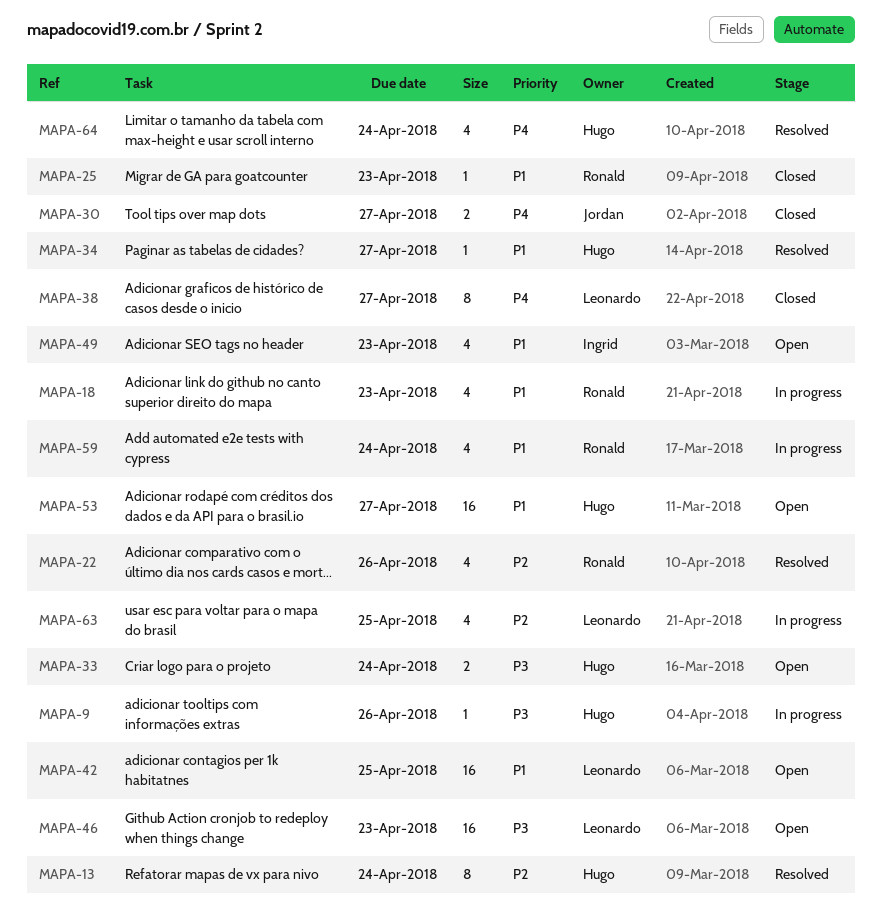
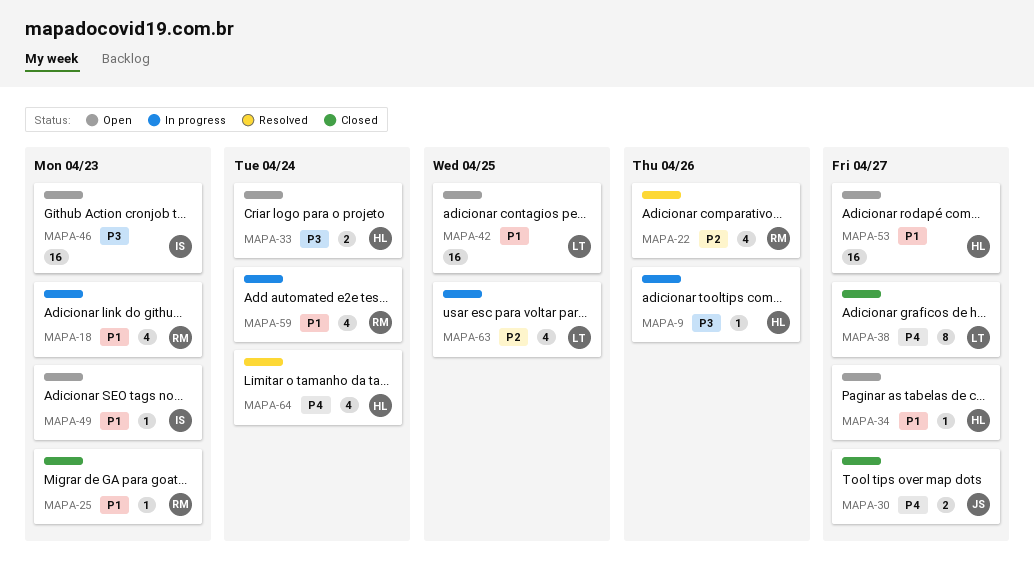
MAPA-13: present -> none
MAPA-34, status: Resolved -> Open
MAPA-46, owner: Leonardo -> Ingrid
MAPA-49, estimate: 4 -> 1

